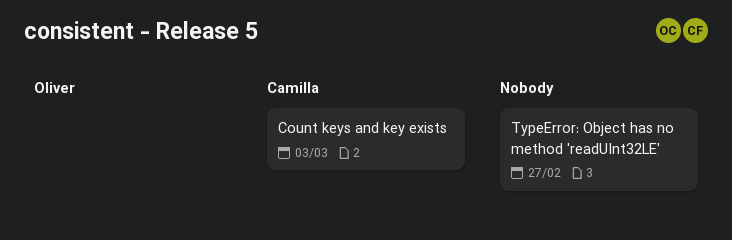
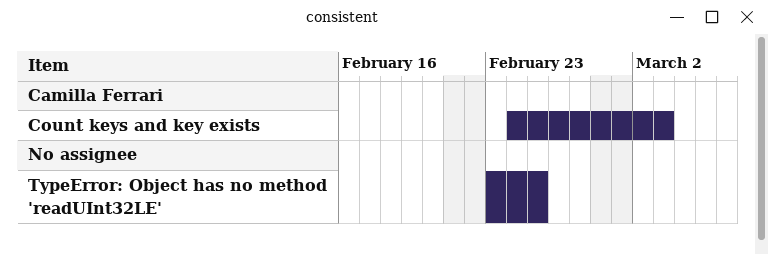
TypeError: Object has no method 'readUInt32LE', due: Feb 27 -> Feb 25

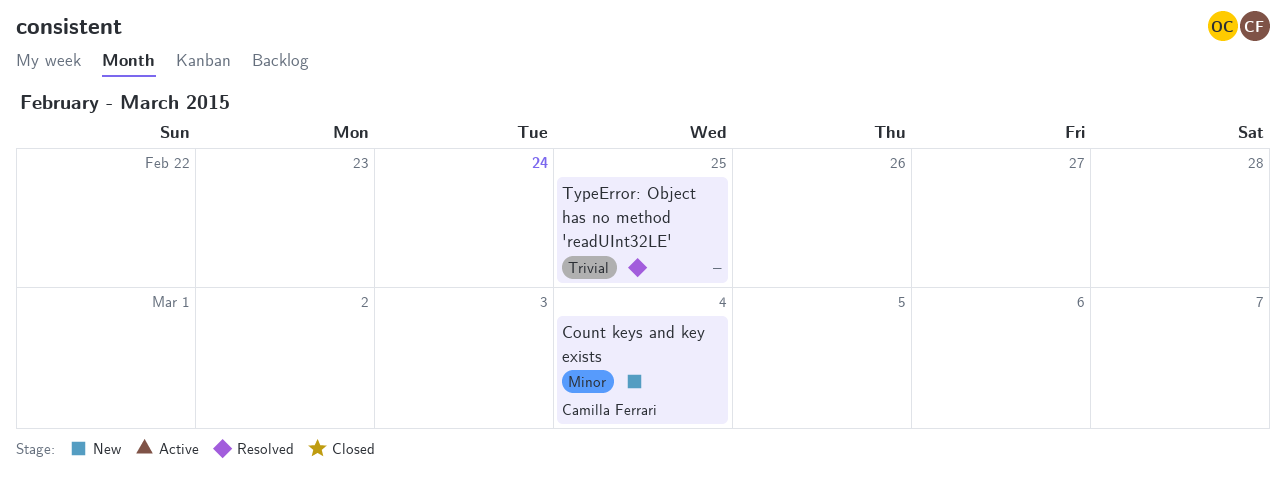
Count keys and key exists, due: Mar 3 -> Mar 4

